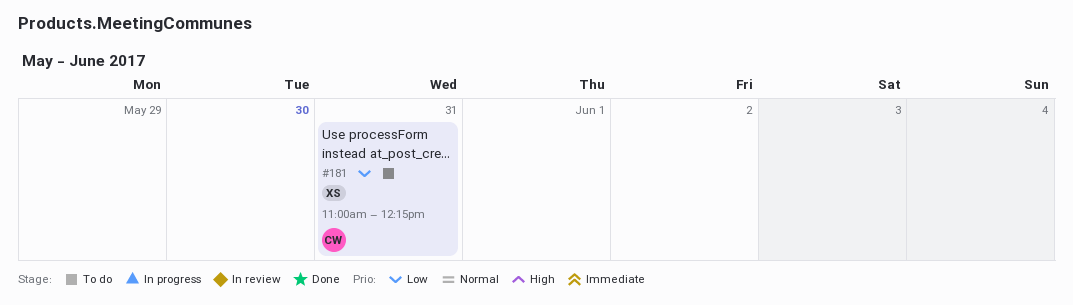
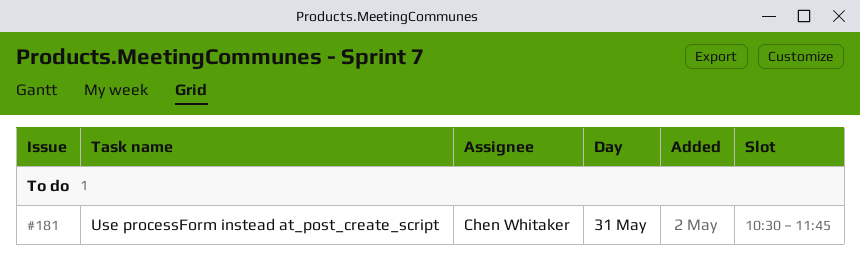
#181, begins: 11:00 -> 10:30
#181, ends: 12:15 -> 11:45

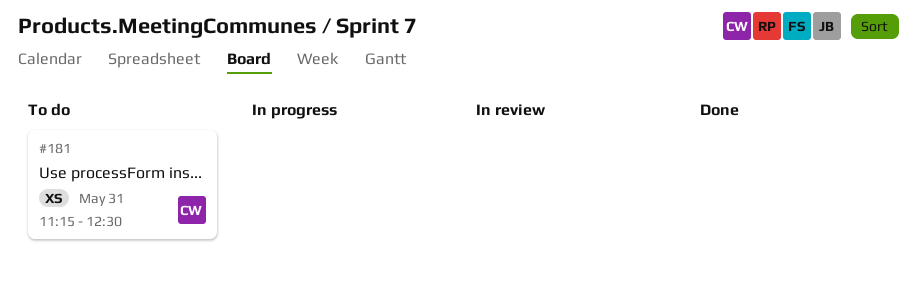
#181, begins: 10:30 -> 11:15
#181, ends: 11:45 -> 12:30

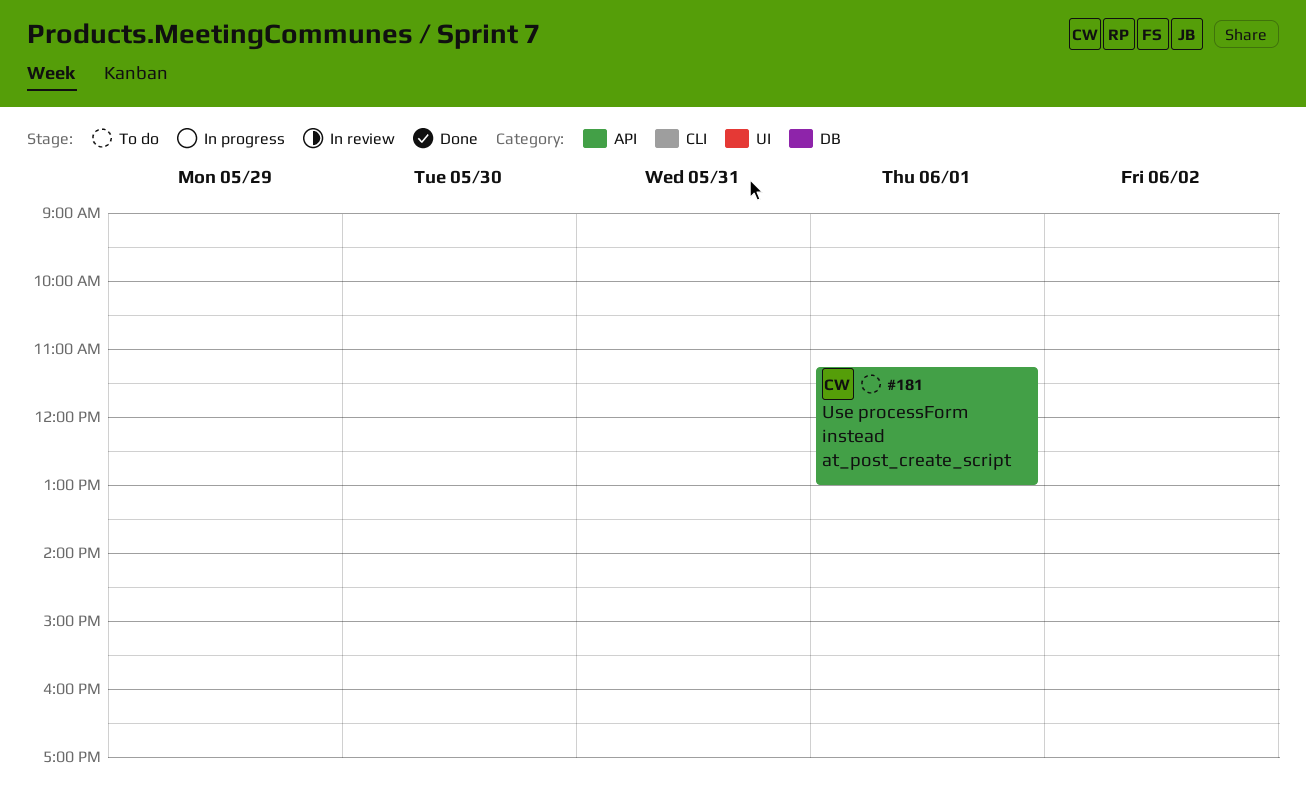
#181, day: May 31 -> Jun 1
#181, ends: 12:30 -> 13:00

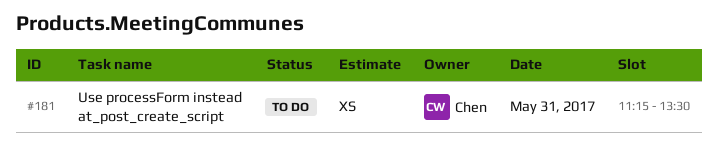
#181, day: Jun 1 -> May 31
#181, ends: 13:00 -> 13:30

